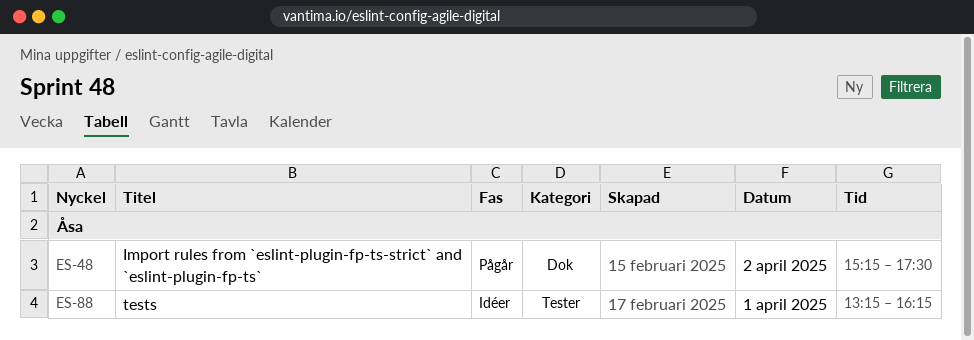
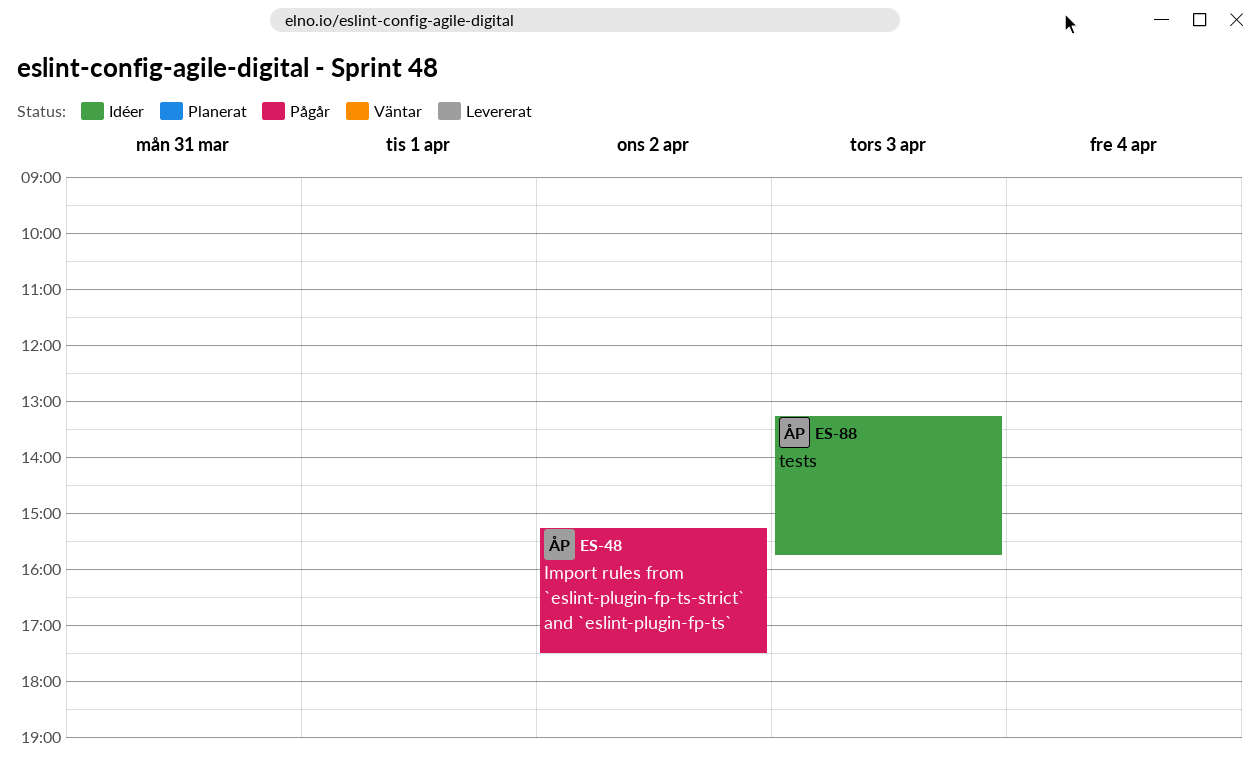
ES-88, day: Apr 1 -> Apr 3
ES-88, ends: 16:15 -> 15:45

